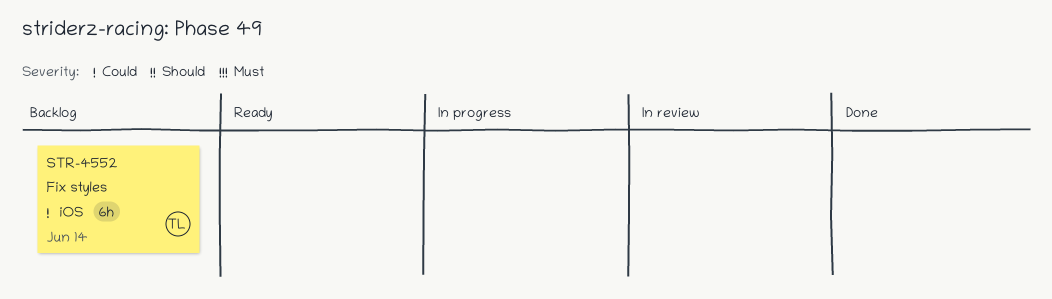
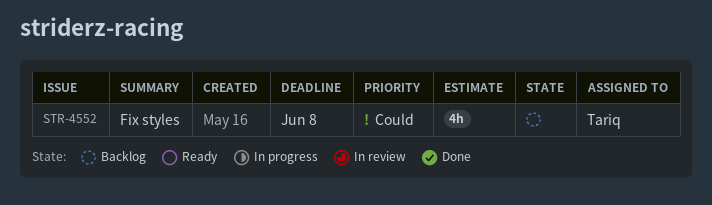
STR-4552, estimate: 6h -> 4h
STR-4552, due: Jun 14 -> Jun 8

